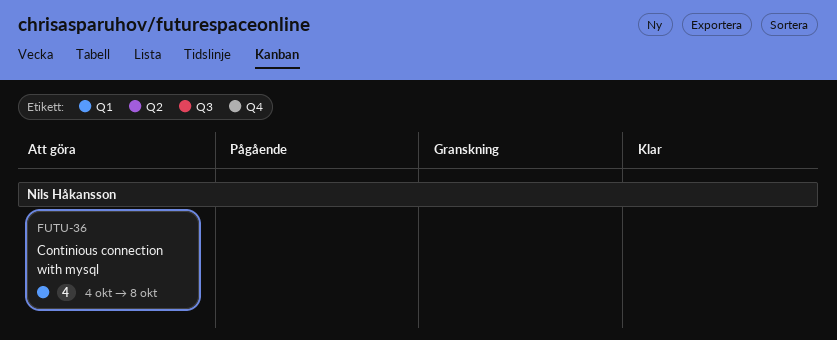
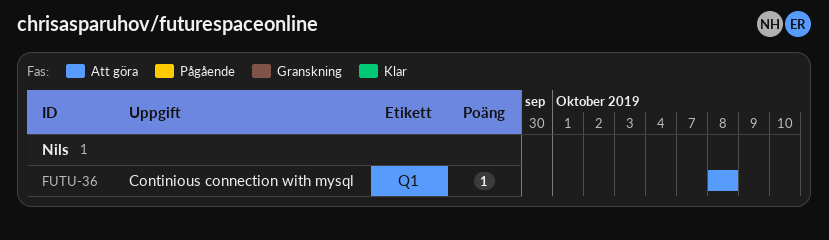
FUTU-36, estimate: 4 -> 1
FUTU-36, start: Oct 4 -> Oct 8

